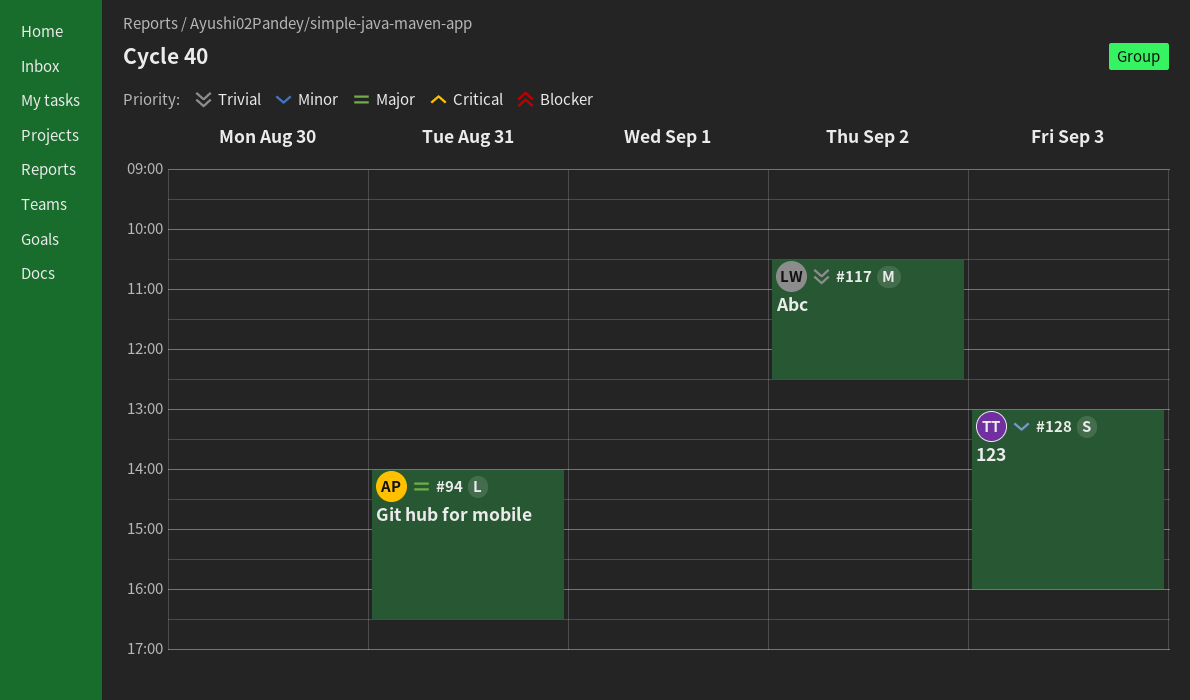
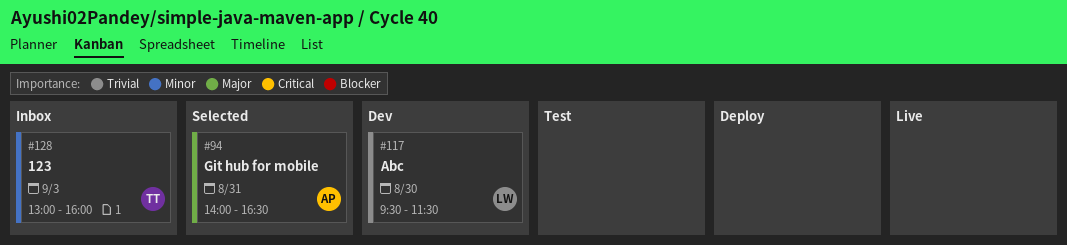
#117, day: Sep 2 -> Aug 30
#117, begins: 10:30 -> 09:30
#117, ends: 12:30 -> 11:30

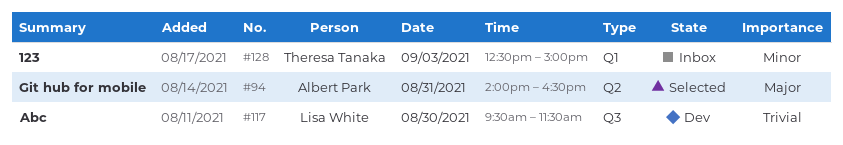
#128, begins: 13:00 -> 12:30
#128, ends: 16:00 -> 15:00

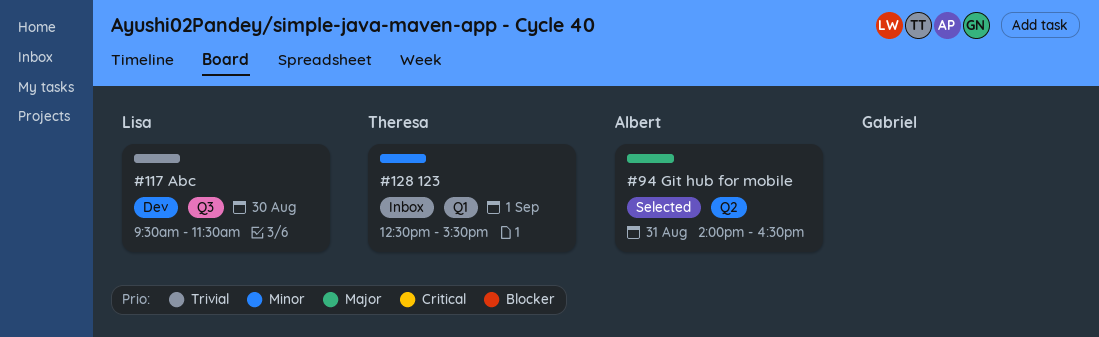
#128, day: Sep 3 -> Sep 1
#128, ends: 15:00 -> 15:30

